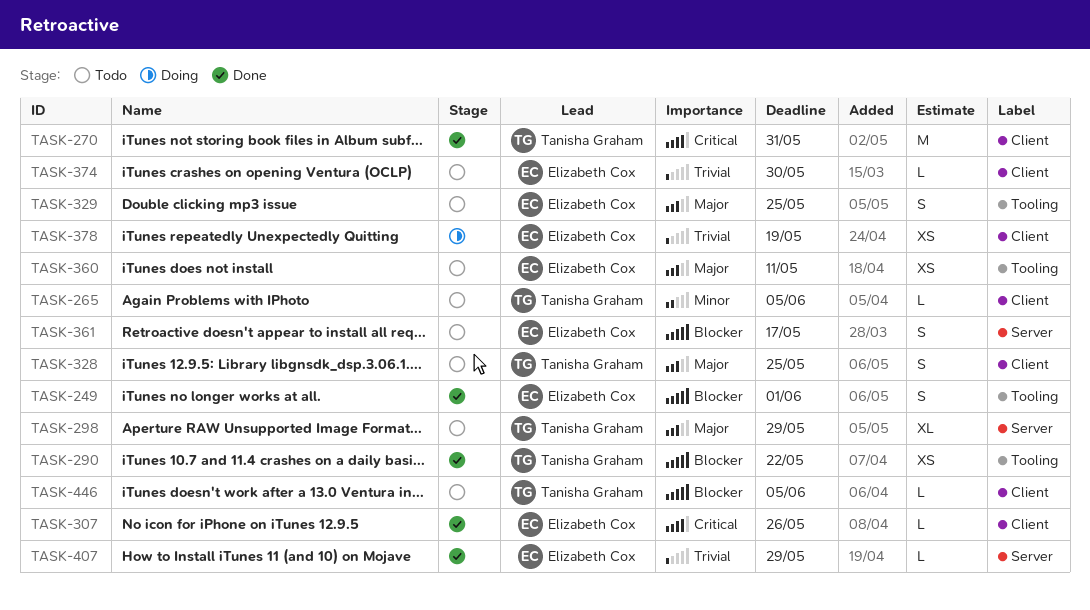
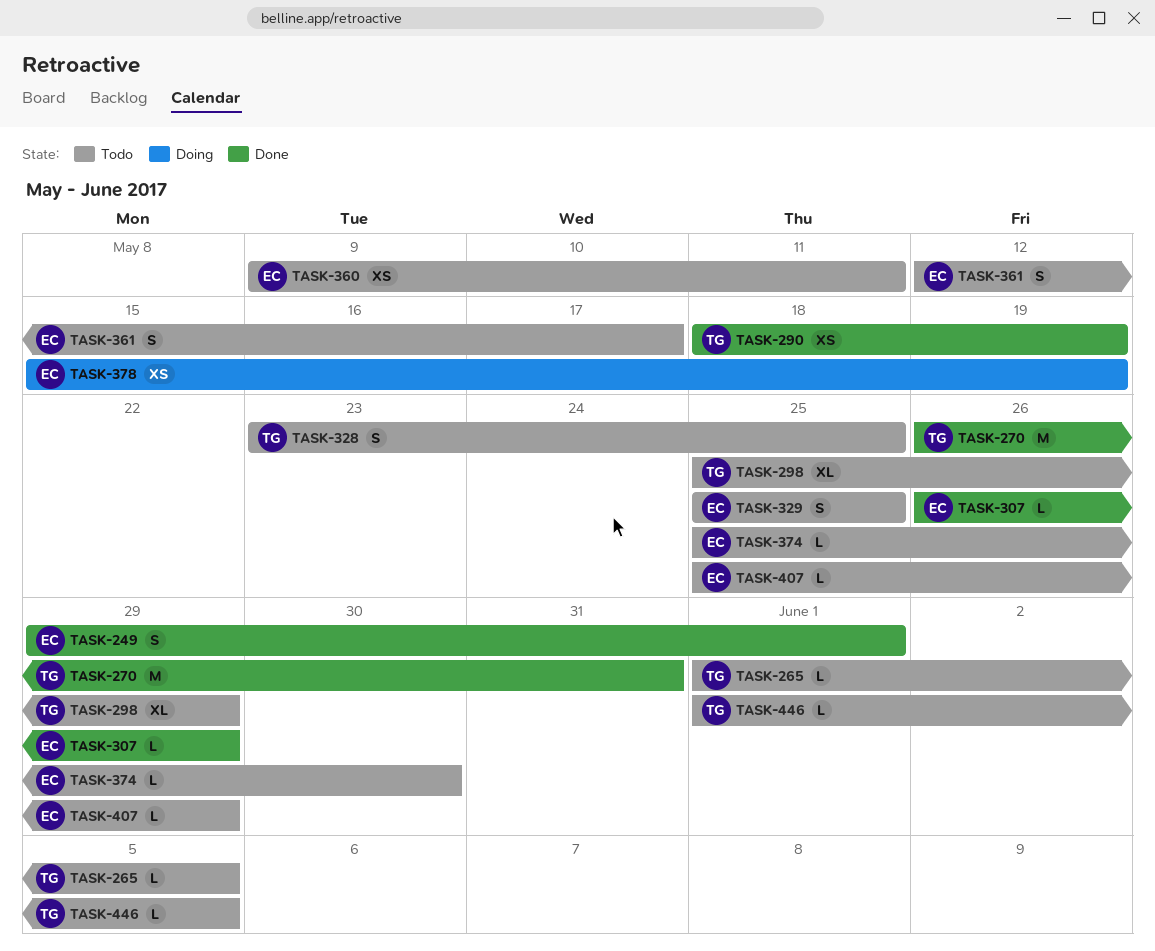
TASK-290, due: May 22 -> May 19
TASK-307, due: May 26 -> May 29
TASK-407, status: Done -> Todo

